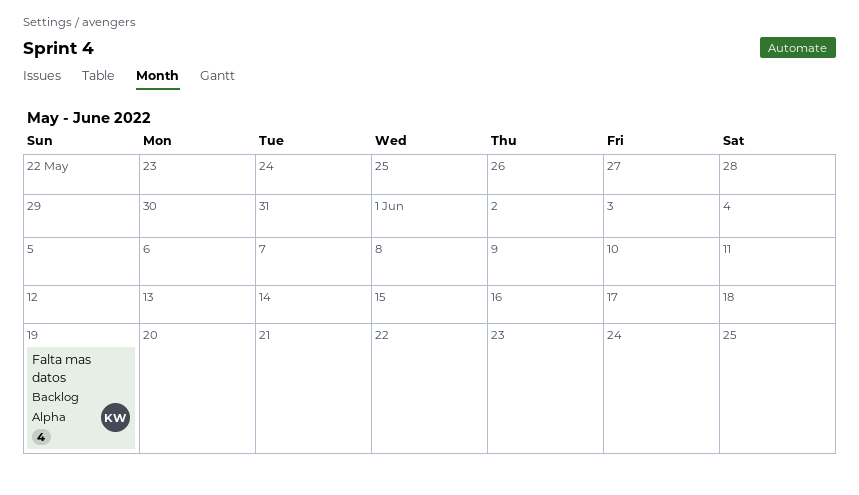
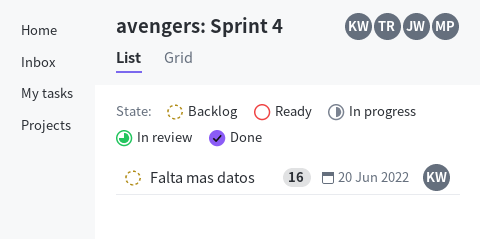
Falta mas datos, estimate: 4 -> 16
Falta mas datos, due: Jun 19 -> Jun 20

